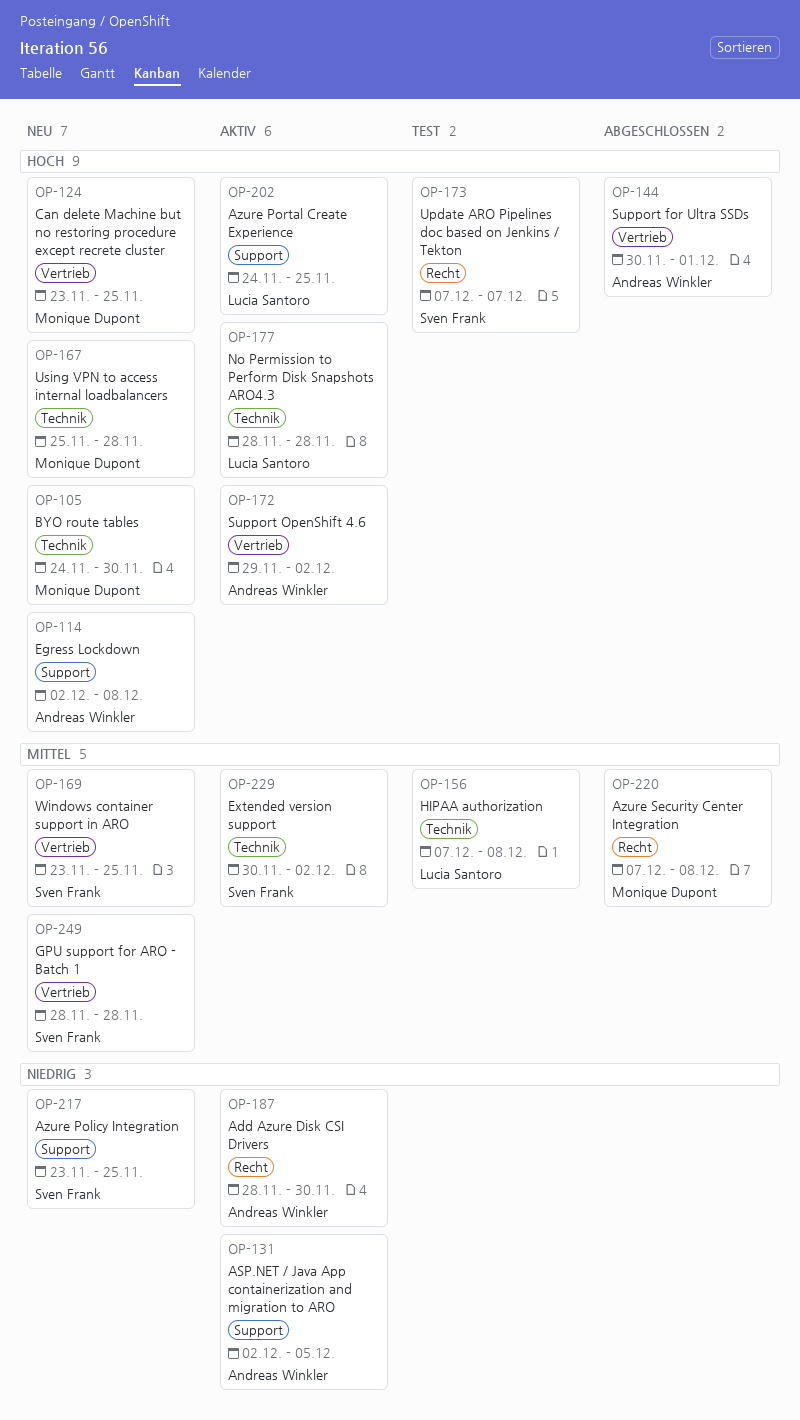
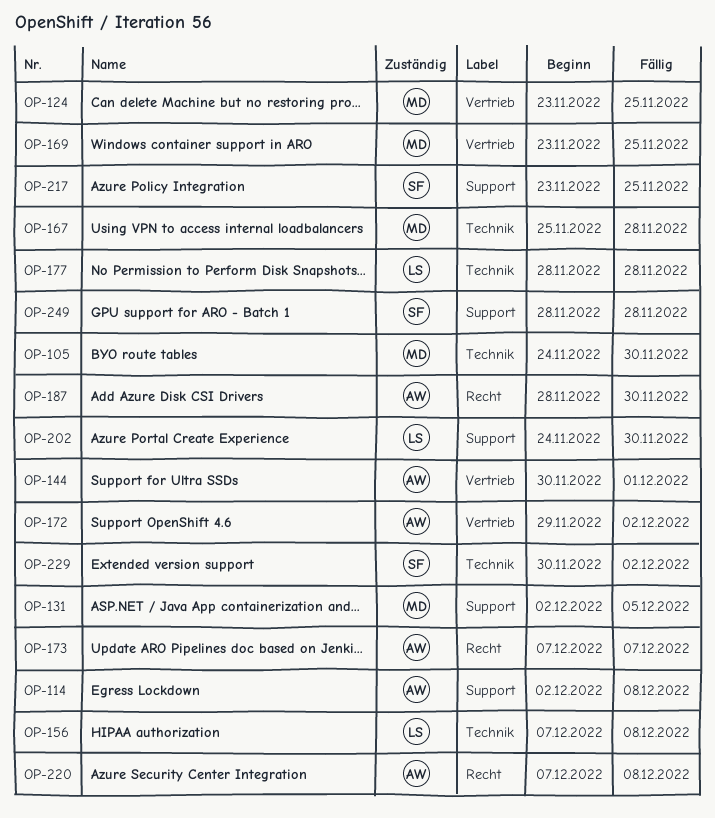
OP-131, owner: Andreas Winkler -> Monique Dupont
OP-169, owner: Sven Frank -> Monique Dupont
OP-173, owner: Sven Frank -> Andreas Winkler
OP-202, due: Nov 25 -> Nov 30
OP-220, owner: Monique Dupont -> Andreas Winkler
OP-249, label: Vertrieb -> Support

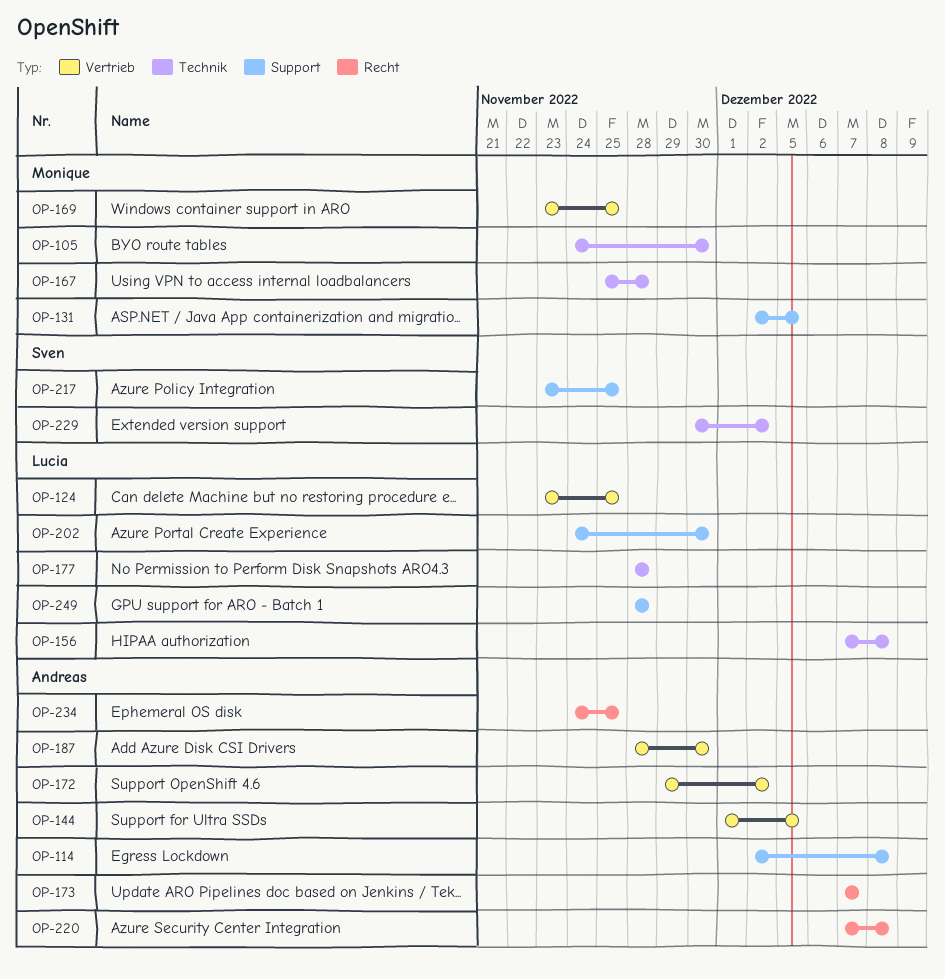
OP-124, owner: Monique -> Lucia
OP-144, start: Nov 30 -> Dec 1
OP-144, due: Dec 1 -> Dec 5
OP-187, label: Recht -> Vertrieb
OP-234: none -> present
OP-249, owner: Sven -> Lucia

